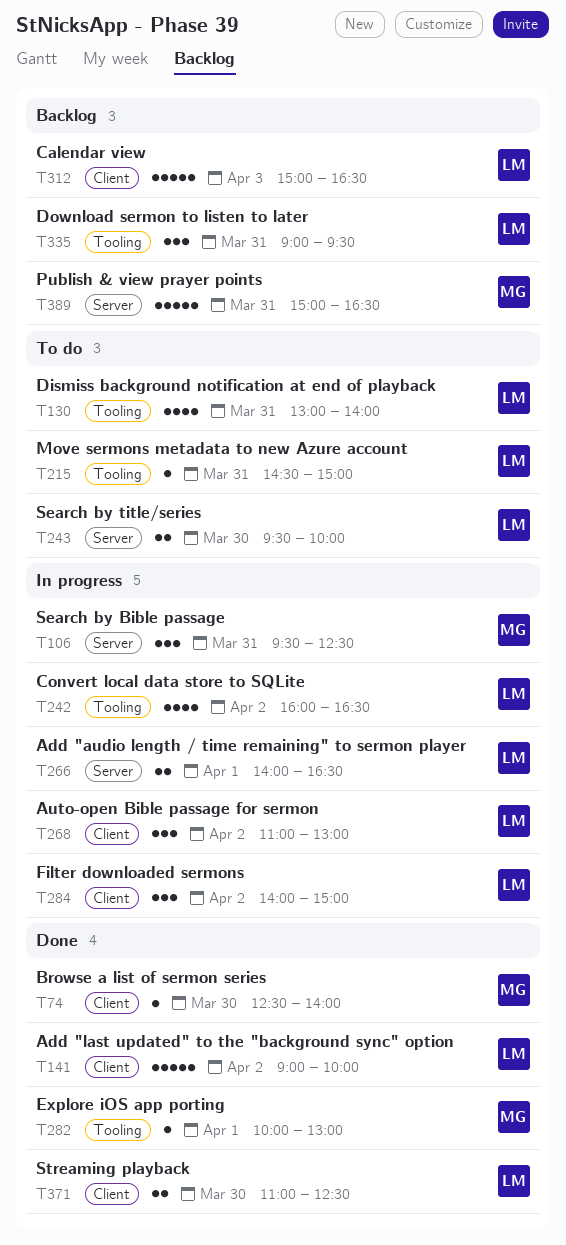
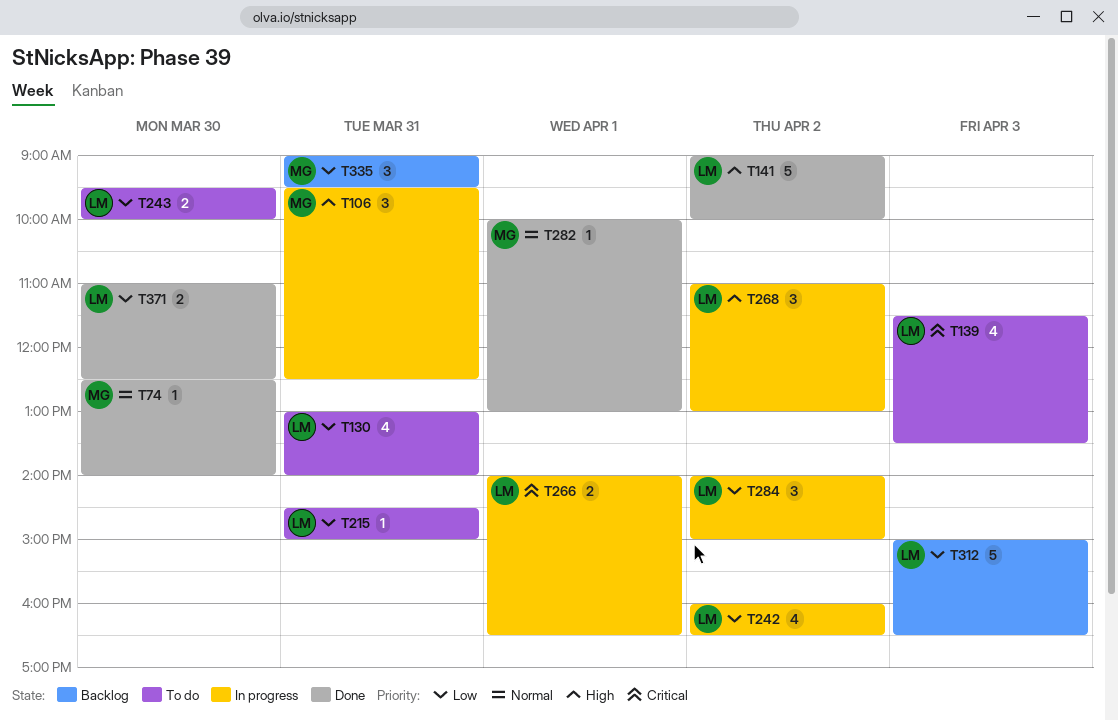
T139: none -> present
T335, owner: LM -> MG
T389: present -> none

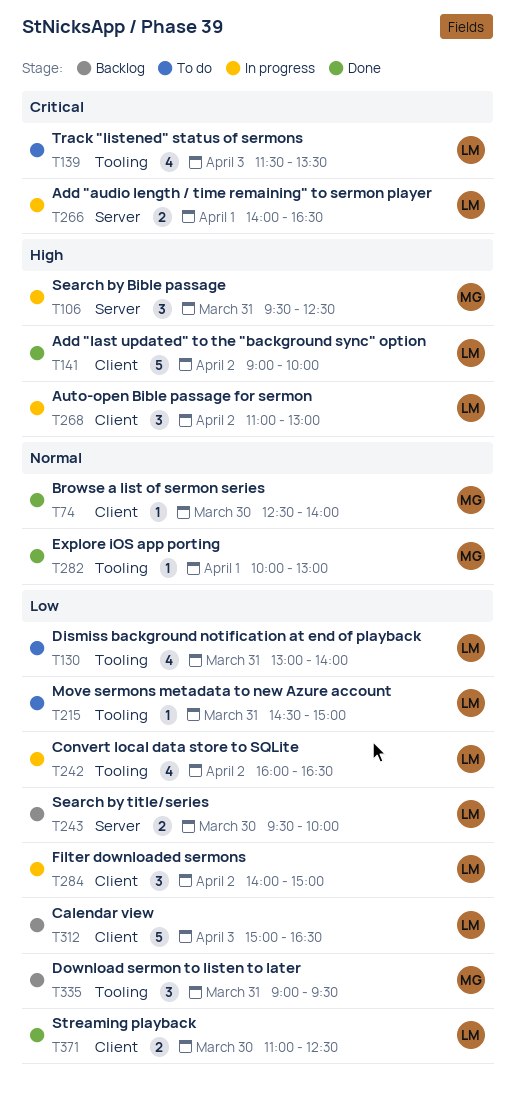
T243, status: To do -> Backlog

